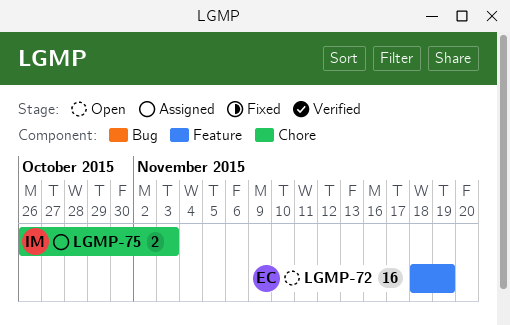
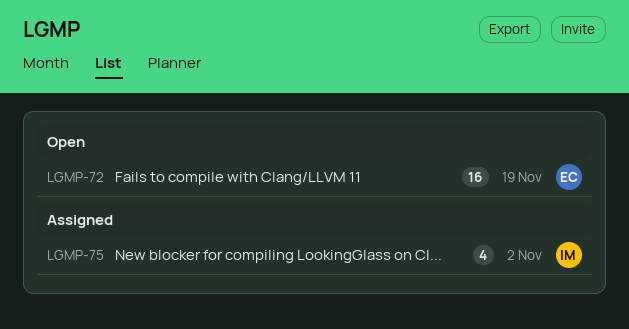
LGMP-75, estimate: 2 -> 4
LGMP-75, due: Nov 3 -> Nov 2

